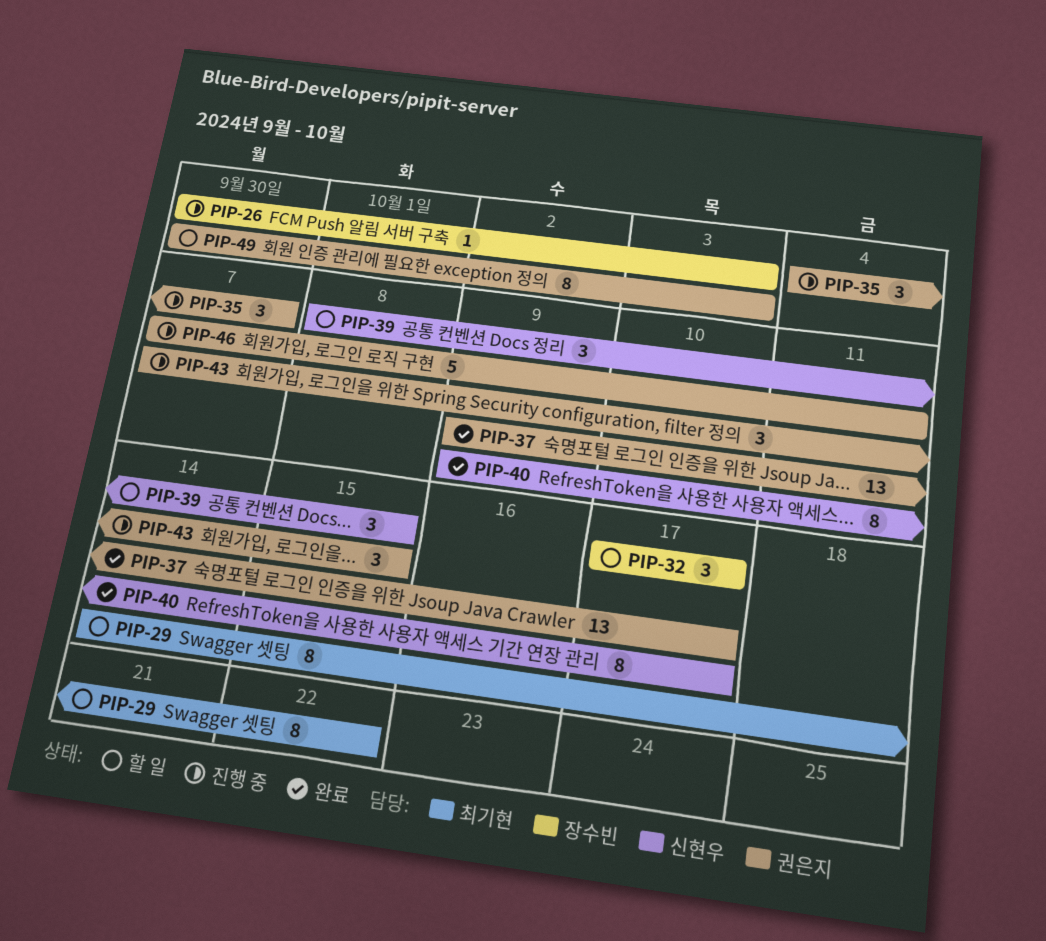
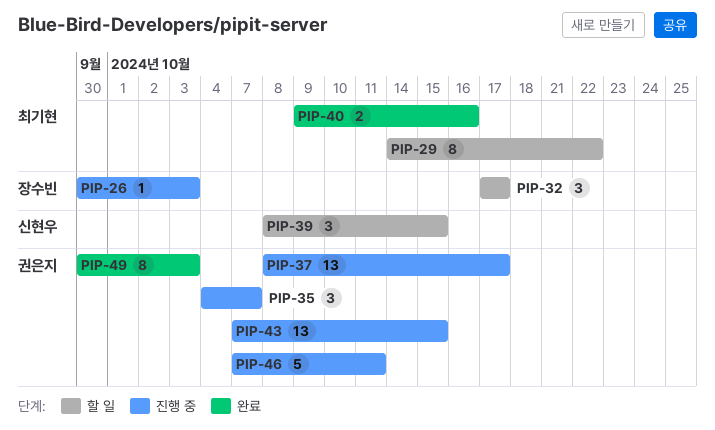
PIP-37, status: 완료 -> 진행 중
PIP-37, start: Oct 9 -> Oct 8
PIP-40, owner: 신현우 -> 최기현
PIP-40, estimate: 8 -> 2
PIP-40, due: Oct 17 -> Oct 16
PIP-43, estimate: 3 -> 13
PIP-49, status: 할 일 -> 완료

